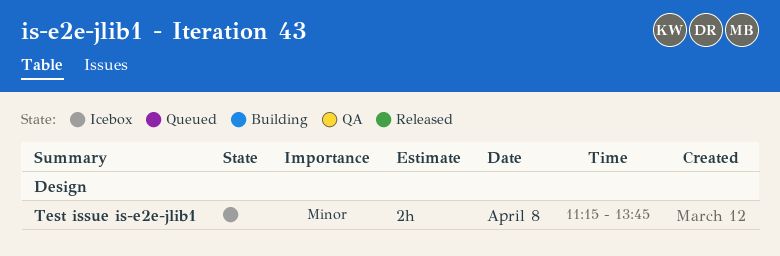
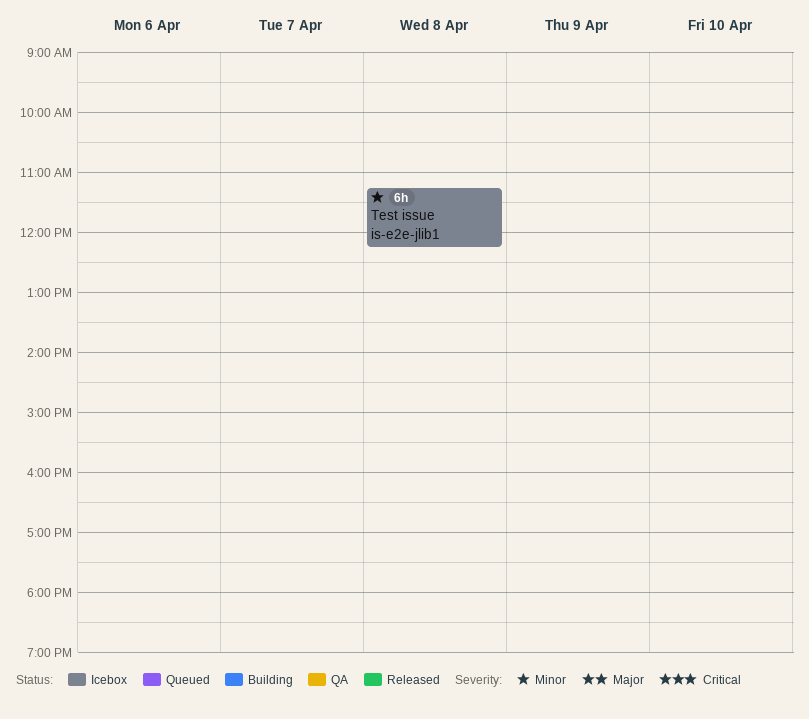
Test issue is-e2e-jlib1, estimate: 2h -> 6h
Test issue is-e2e-jlib1, ends: 13:45 -> 12:15

